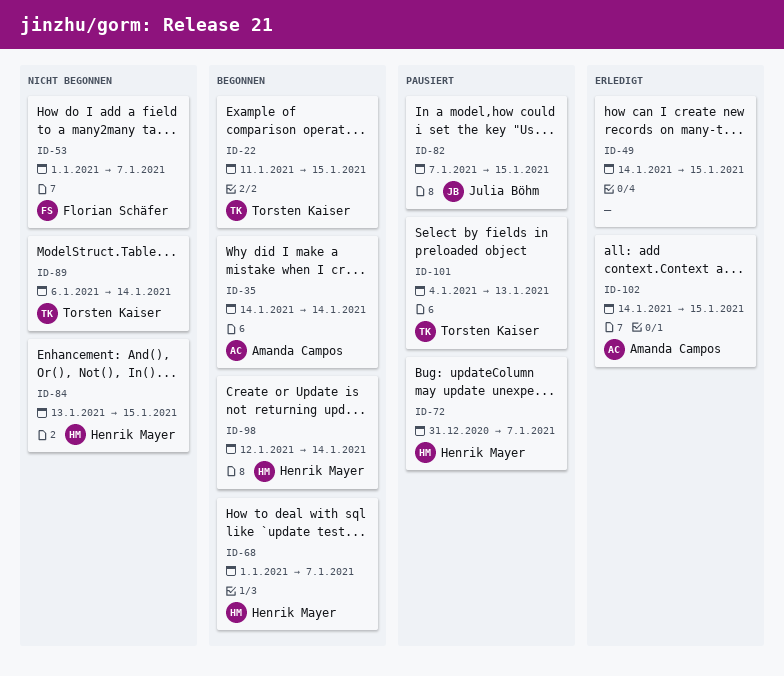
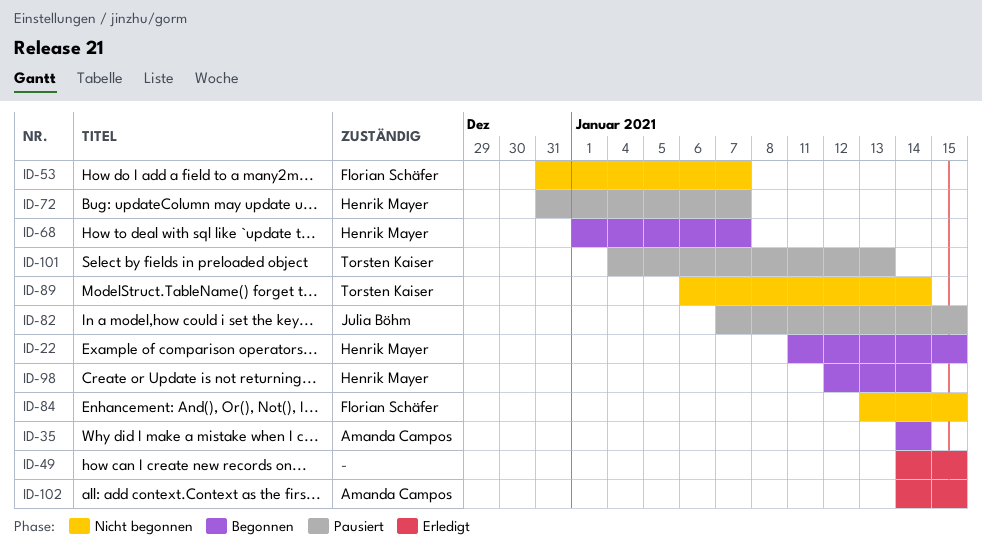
ID-22, owner: Torsten Kaiser -> Henrik Mayer
ID-53, start: Jan 1 -> Dec 31
ID-84, owner: Henrik Mayer -> Florian Schäfer

